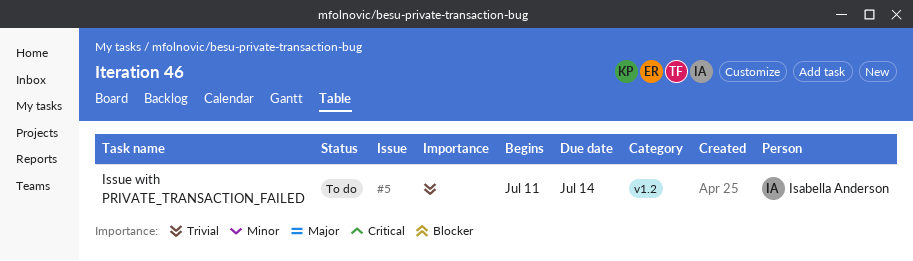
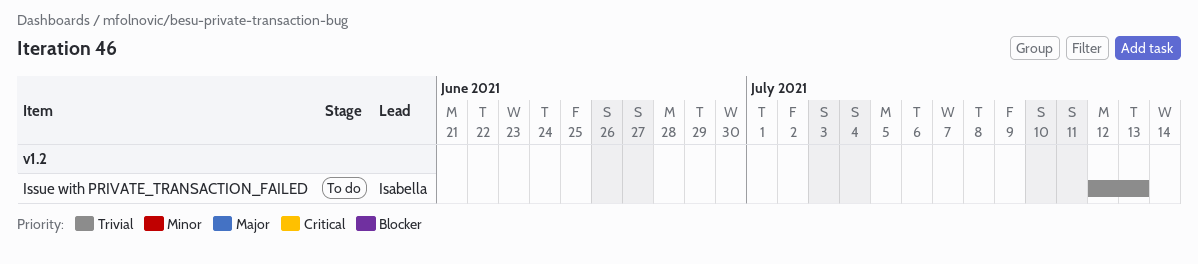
Issue with PRIVATE_TRANSACTION_FAILED, start: Jul 11 -> Jul 12
Issue with PRIVATE_TRANSACTION_FAILED, due: Jul 14 -> Jul 13

